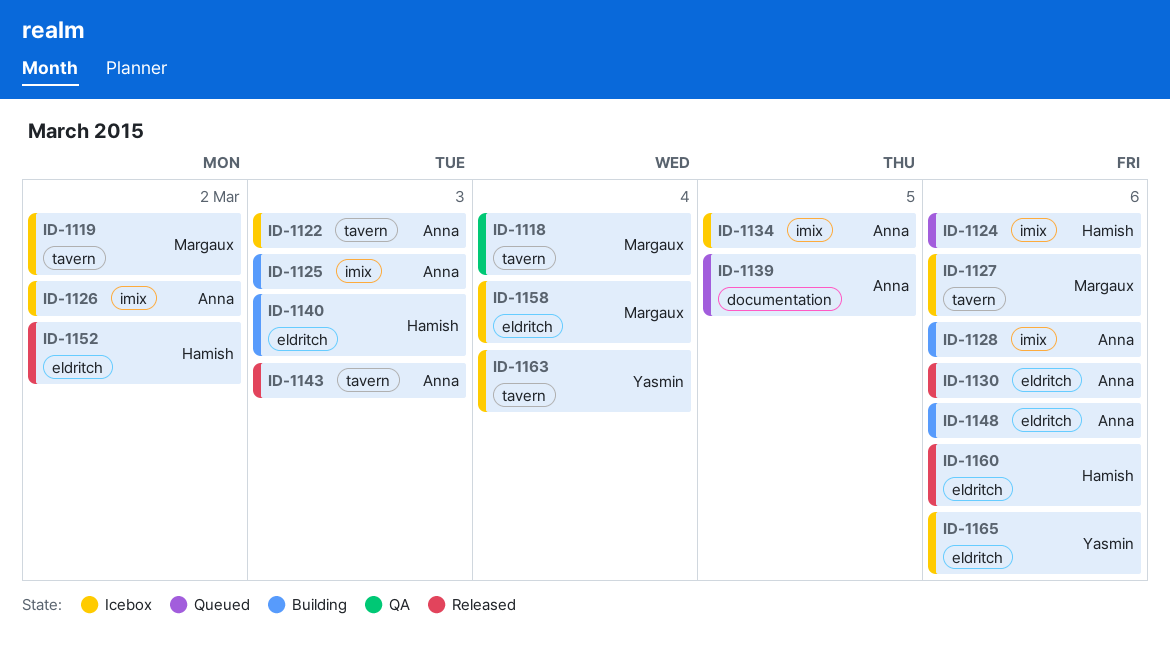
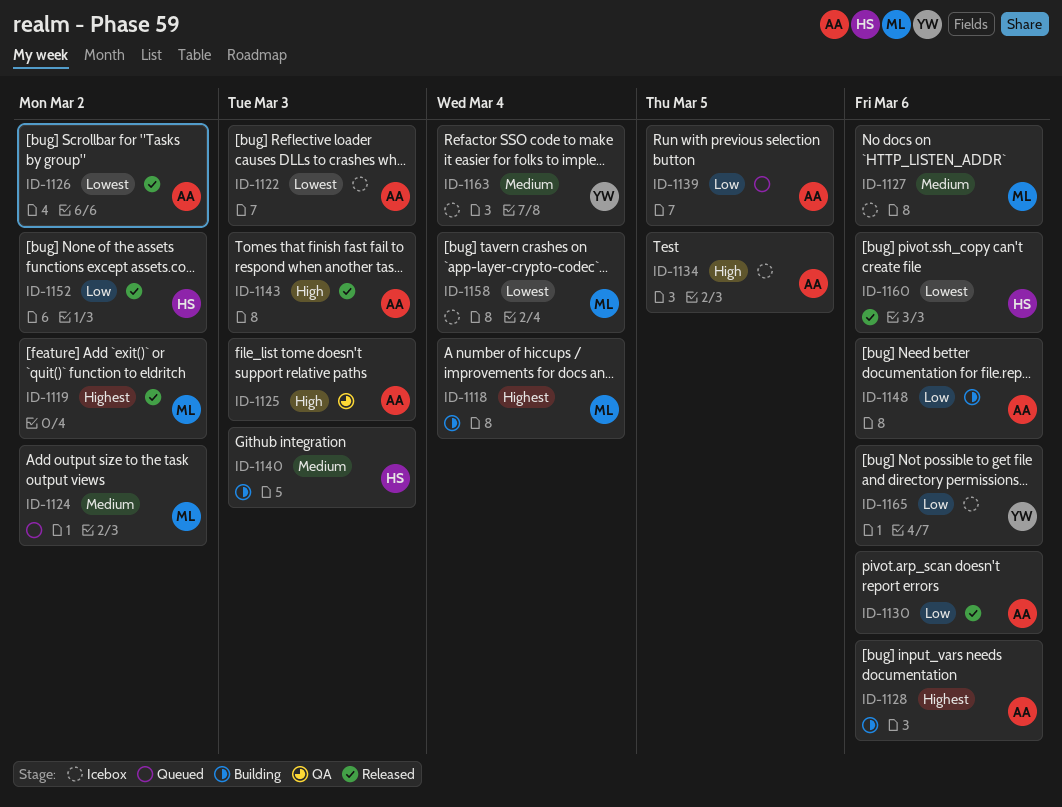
ID-1118, status: QA -> Building
ID-1119, status: Icebox -> Released
ID-1124, owner: Hamish -> Margaux
ID-1124, due: Mar 6 -> Mar 2
ID-1125, status: Building -> QA
ID-1126, status: Icebox -> Released

